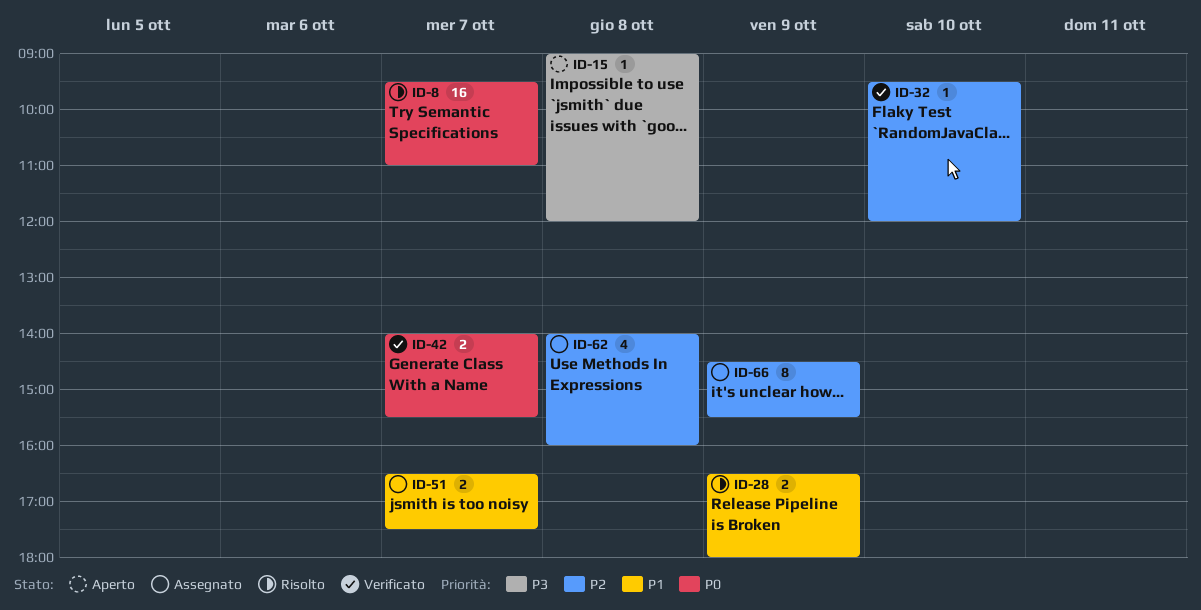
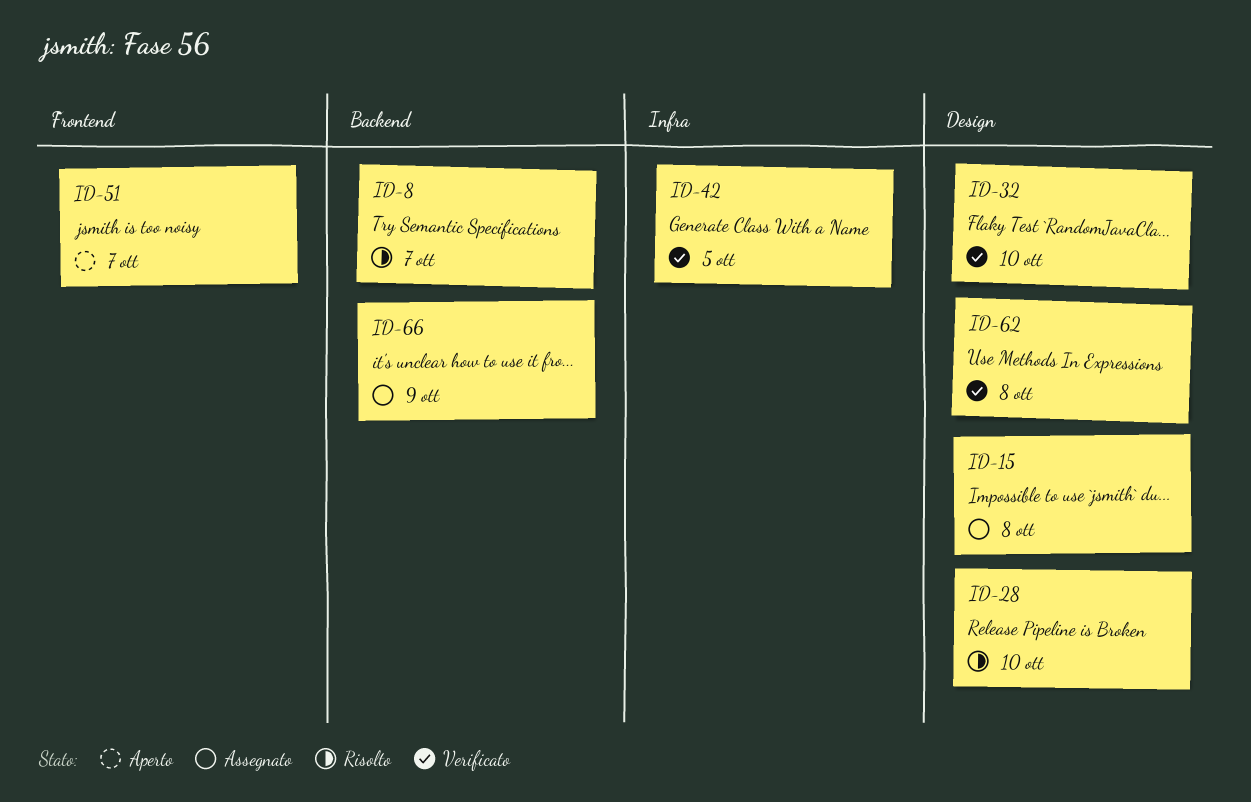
ID-15, status: Aperto -> Assegnato
ID-28, day: Oct 9 -> Oct 10
ID-42, day: Oct 7 -> Oct 5
ID-51, status: Assegnato -> Aperto
ID-62, status: Assegnato -> Verificato

